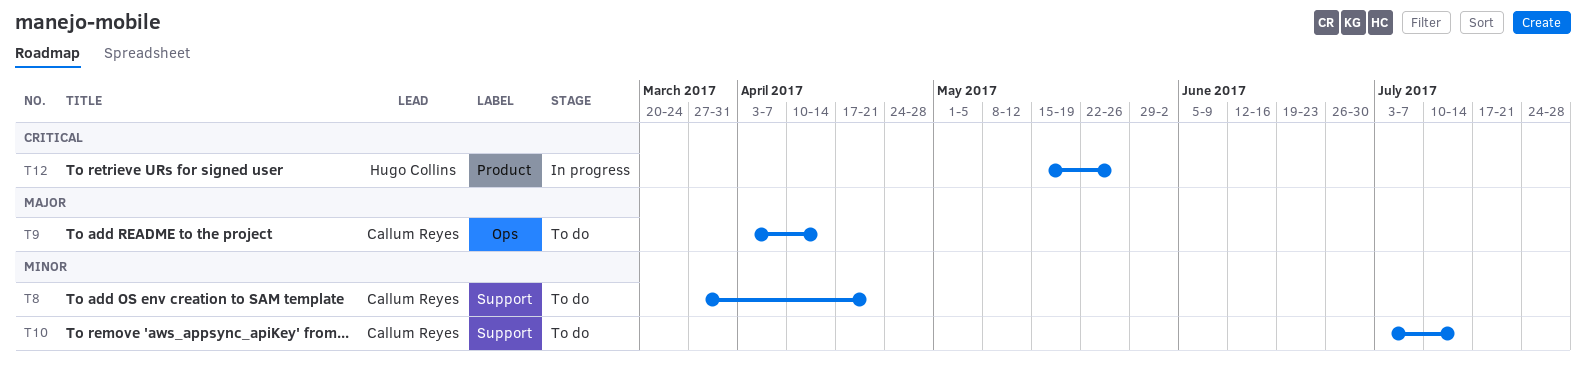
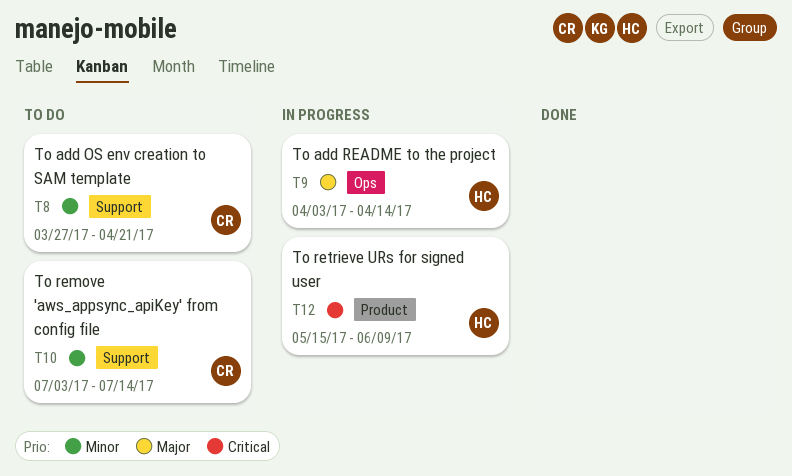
T9, status: To do -> In progress
T9, owner: Callum Reyes -> Hugo Collins
T12, due: May 26 -> Jun 9

